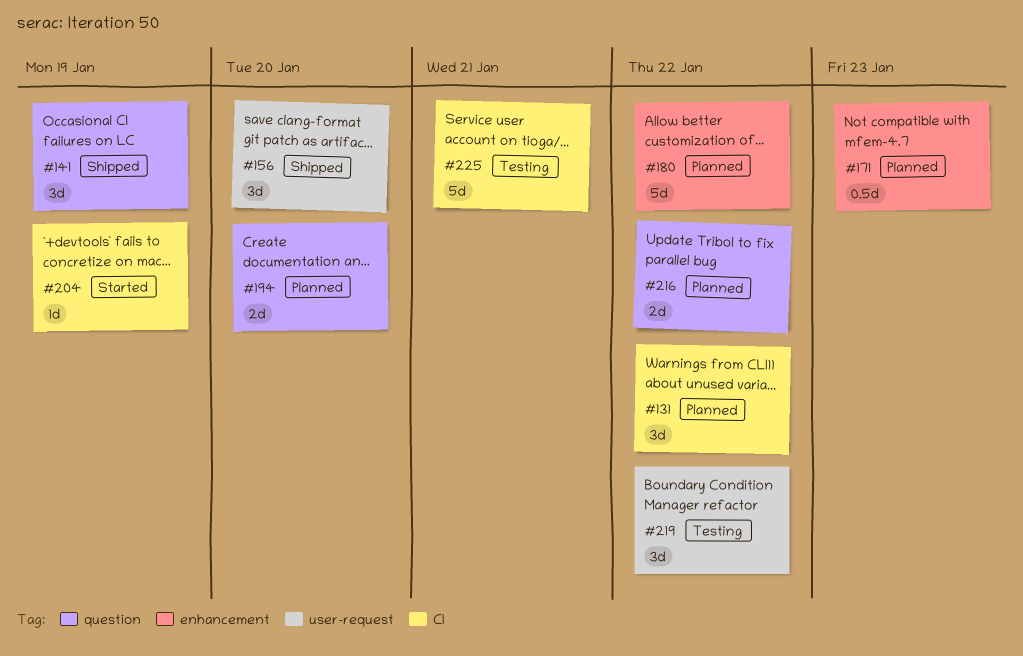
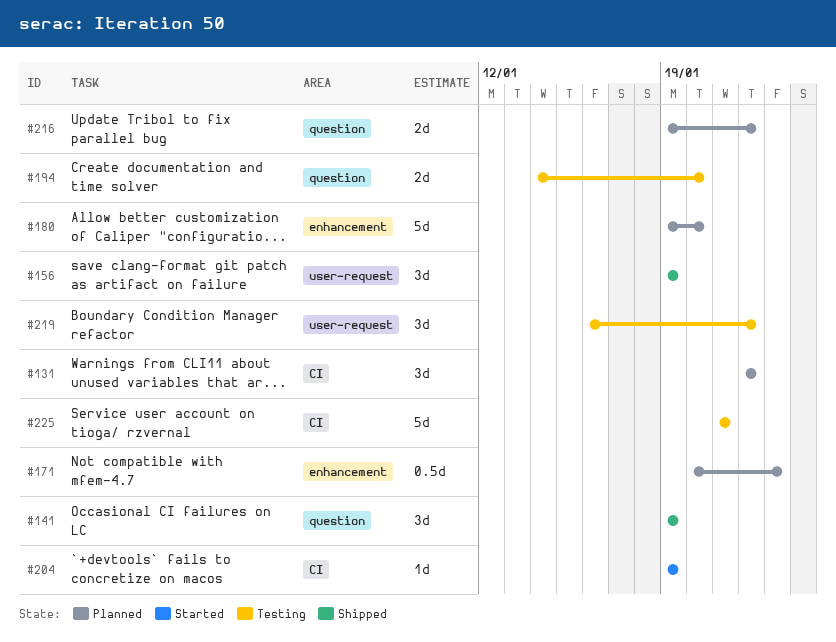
#156, due: Jan 20 -> Jan 19
#180, due: Jan 22 -> Jan 20
#194, status: Planned -> Testing

